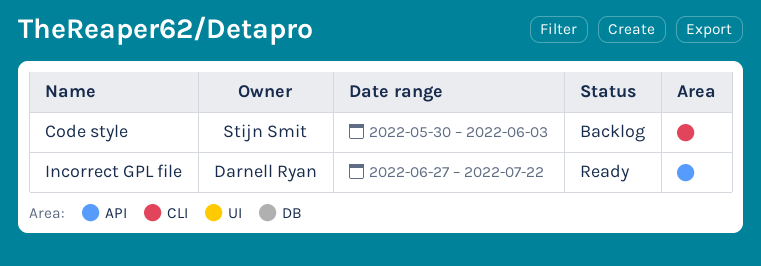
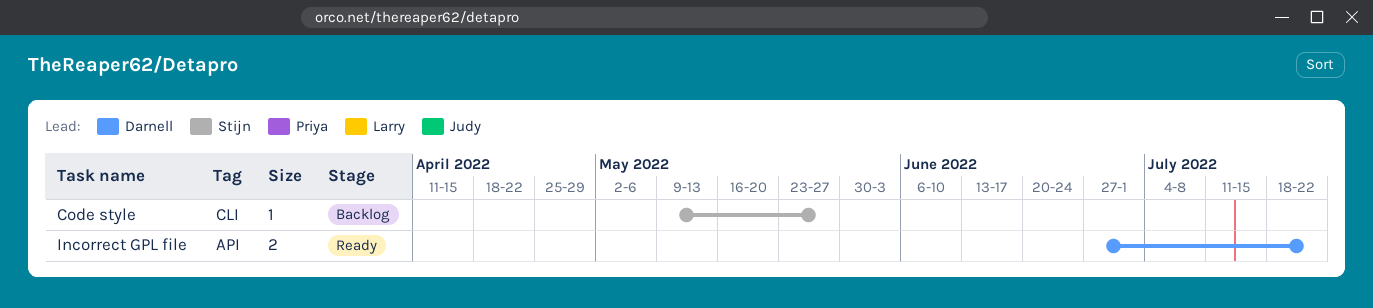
Code style, start: May 30 -> May 9
Code style, due: Jun 3 -> May 27

